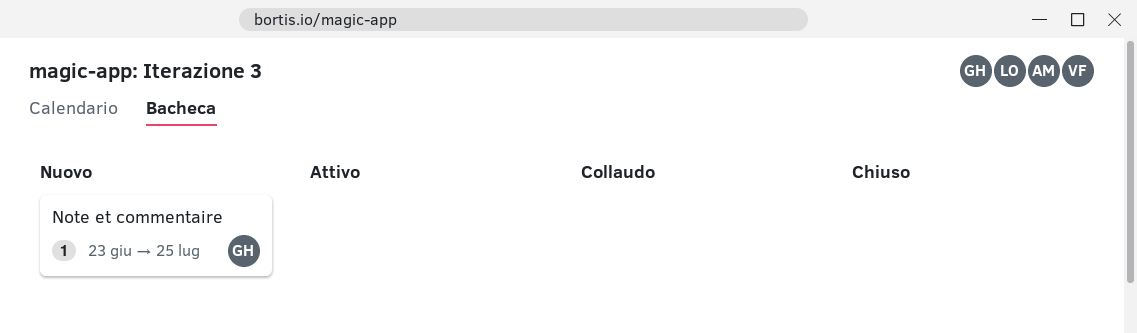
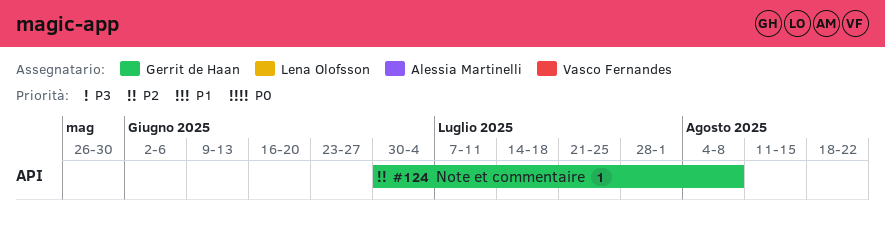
Note et commentaire, start: Jun 23 -> Jun 30
Note et commentaire, due: Jul 25 -> Aug 8

